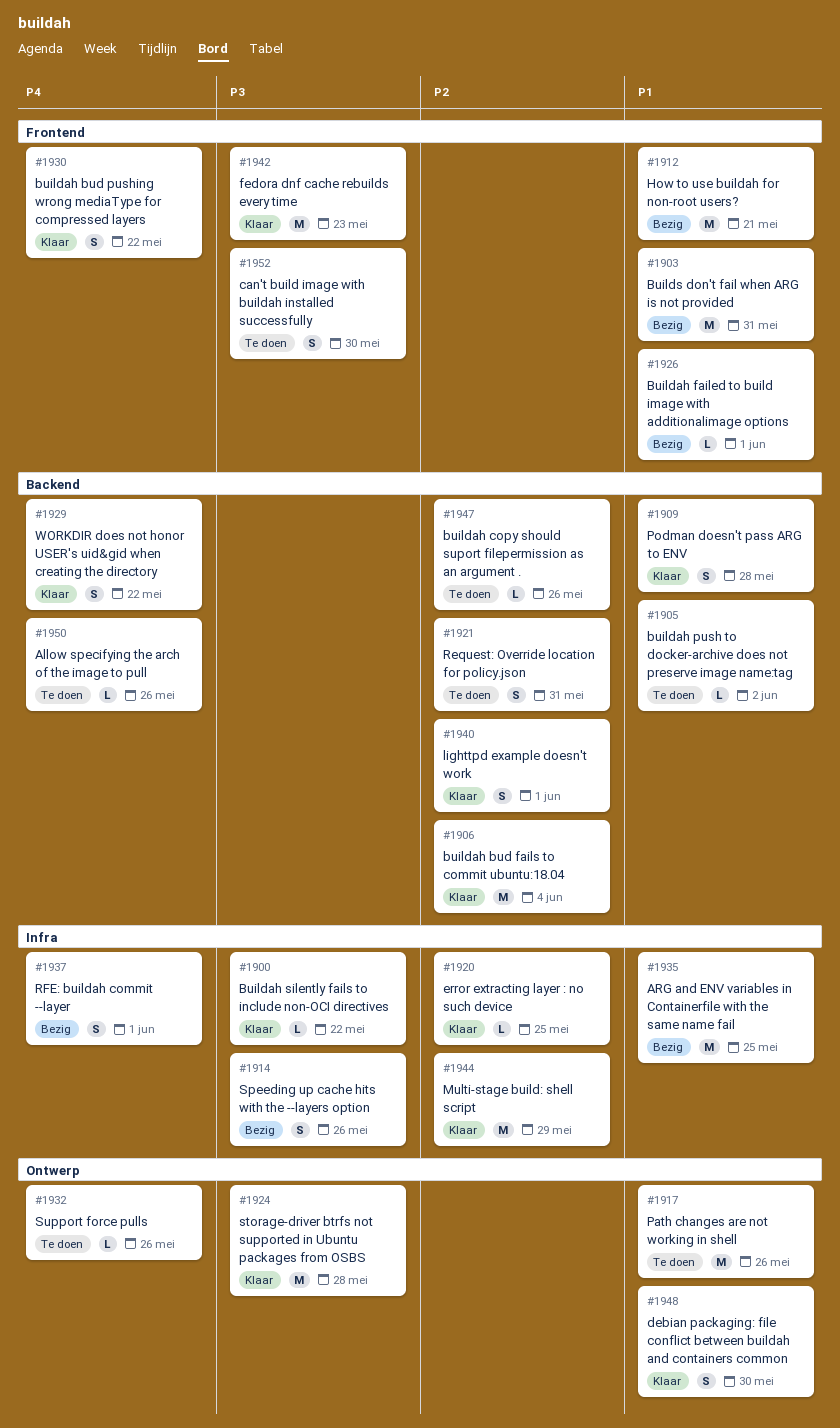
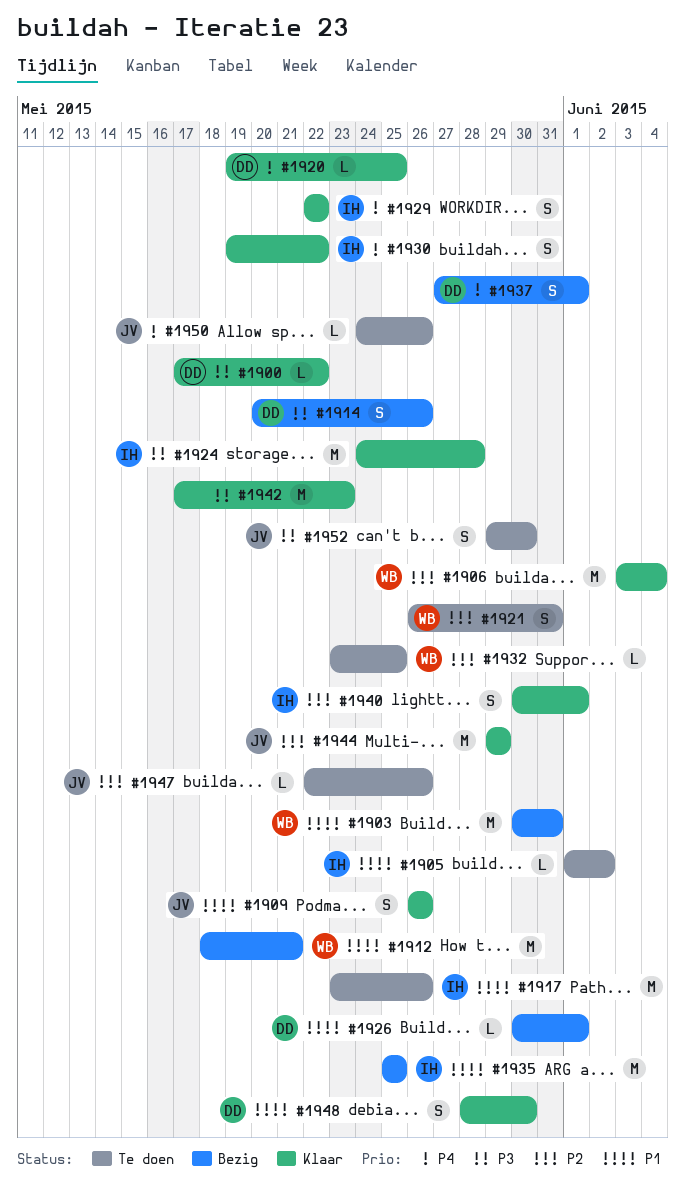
#1909, due: May 28 -> May 26
#1920, priority: P2 -> P4
#1932, priority: P4 -> P2
#1932, due: May 26 -> May 25

